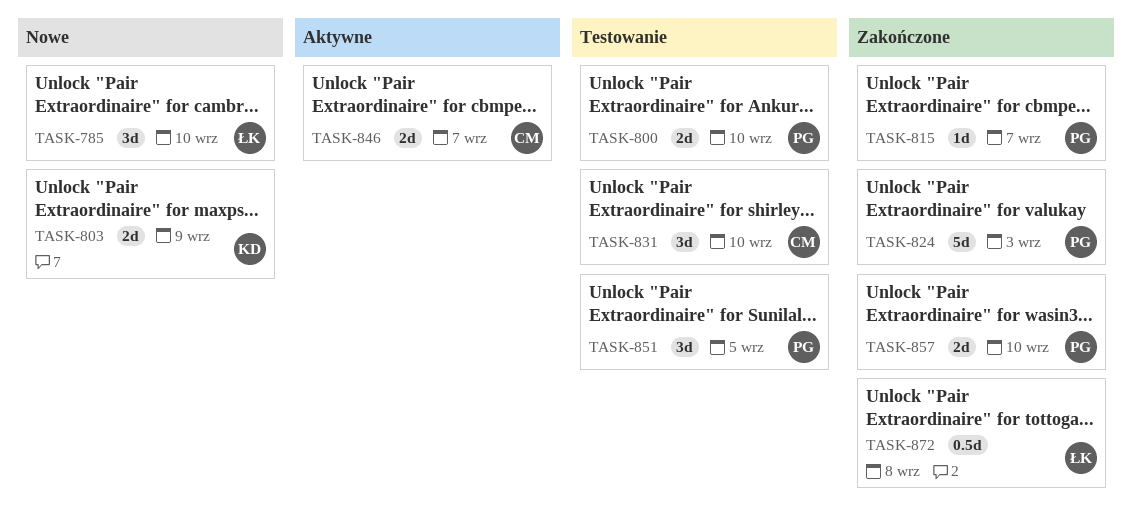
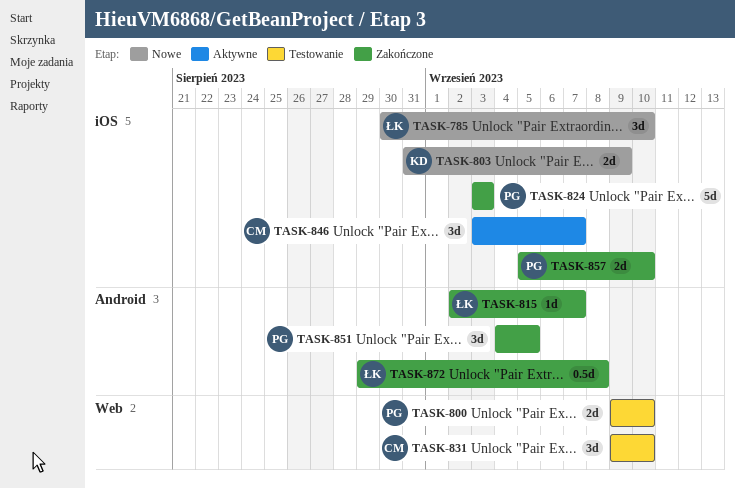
TASK-815, owner: PG -> ŁK
TASK-846, estimate: 2d -> 3d
TASK-851, status: Testowanie -> Zakończone

